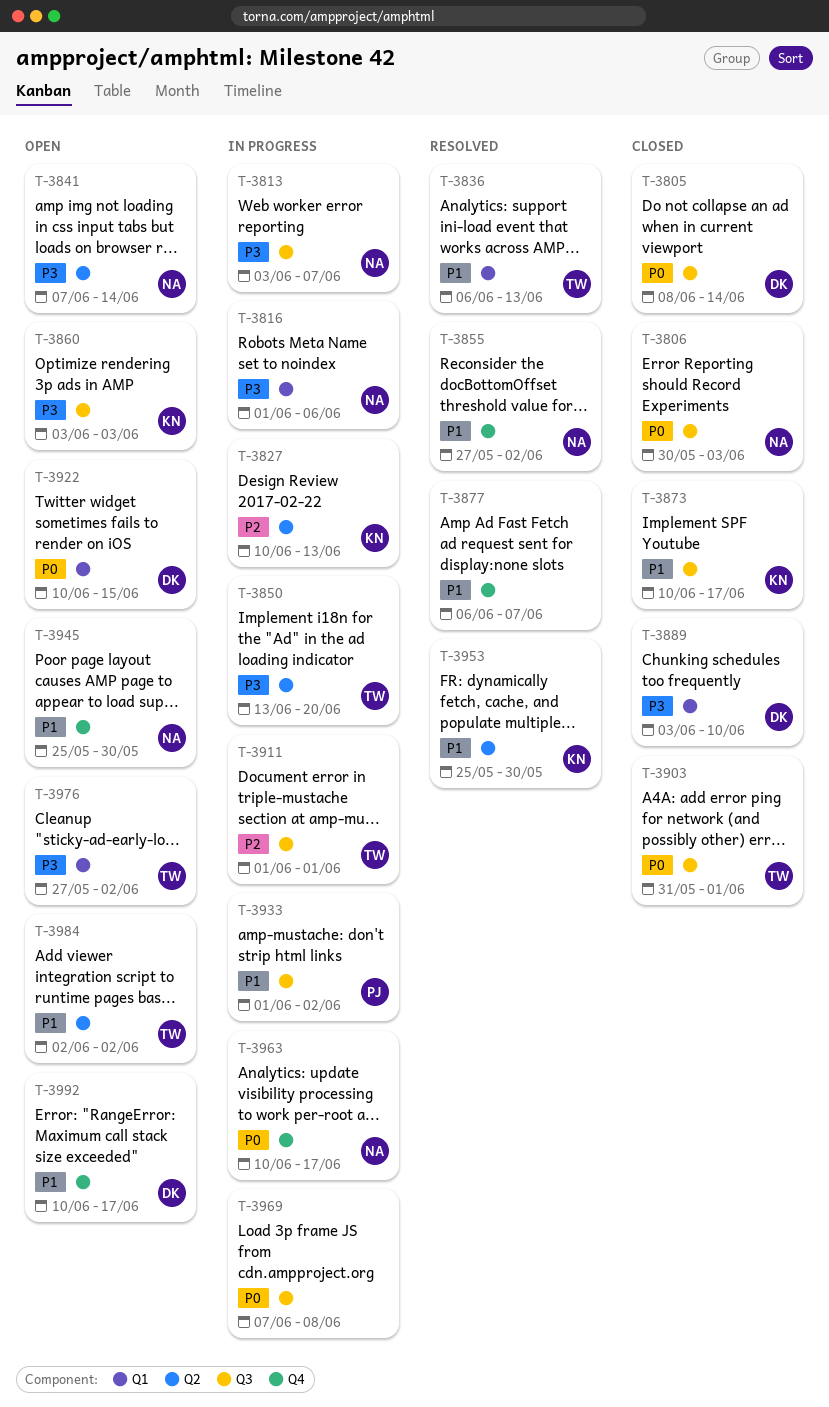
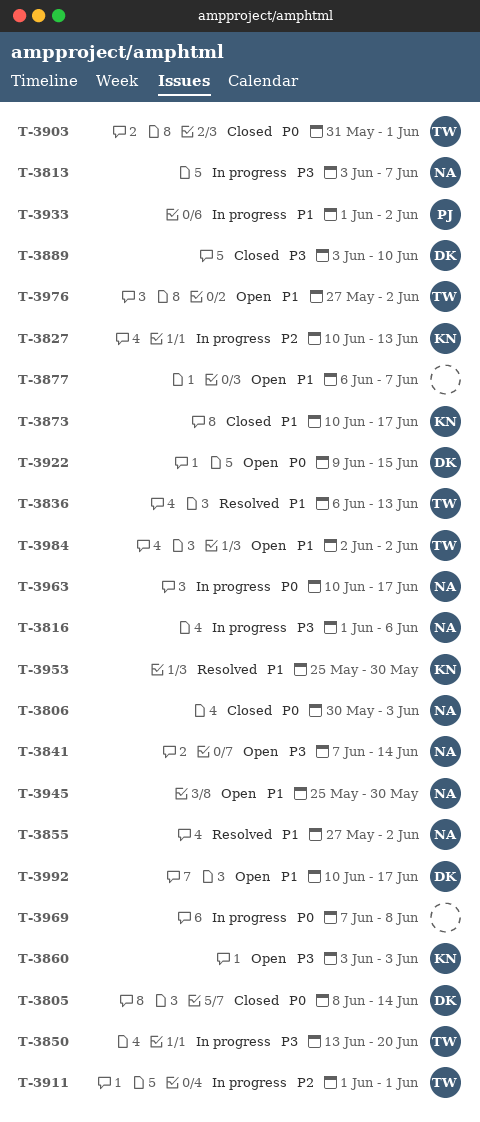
T-3877, status: Resolved -> Open
T-3922, start: Jun 10 -> Jun 9
T-3976, priority: P3 -> P1

